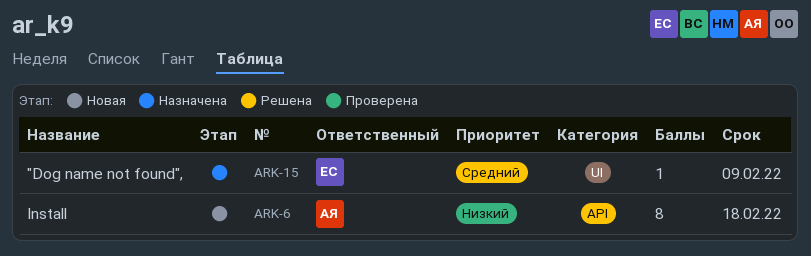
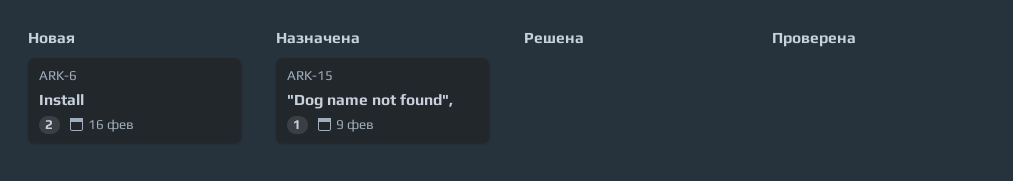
ARK-6, estimate: 8 -> 2
ARK-6, due: Feb 18 -> Feb 16

